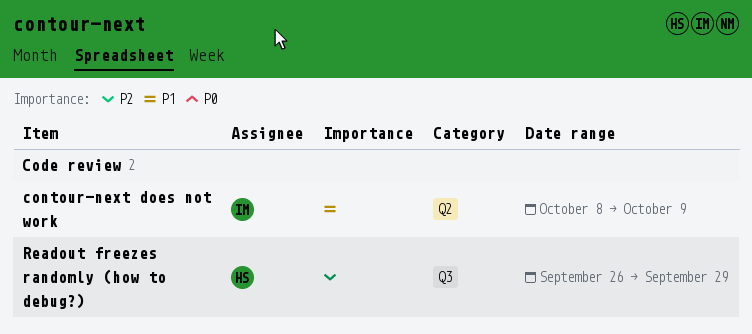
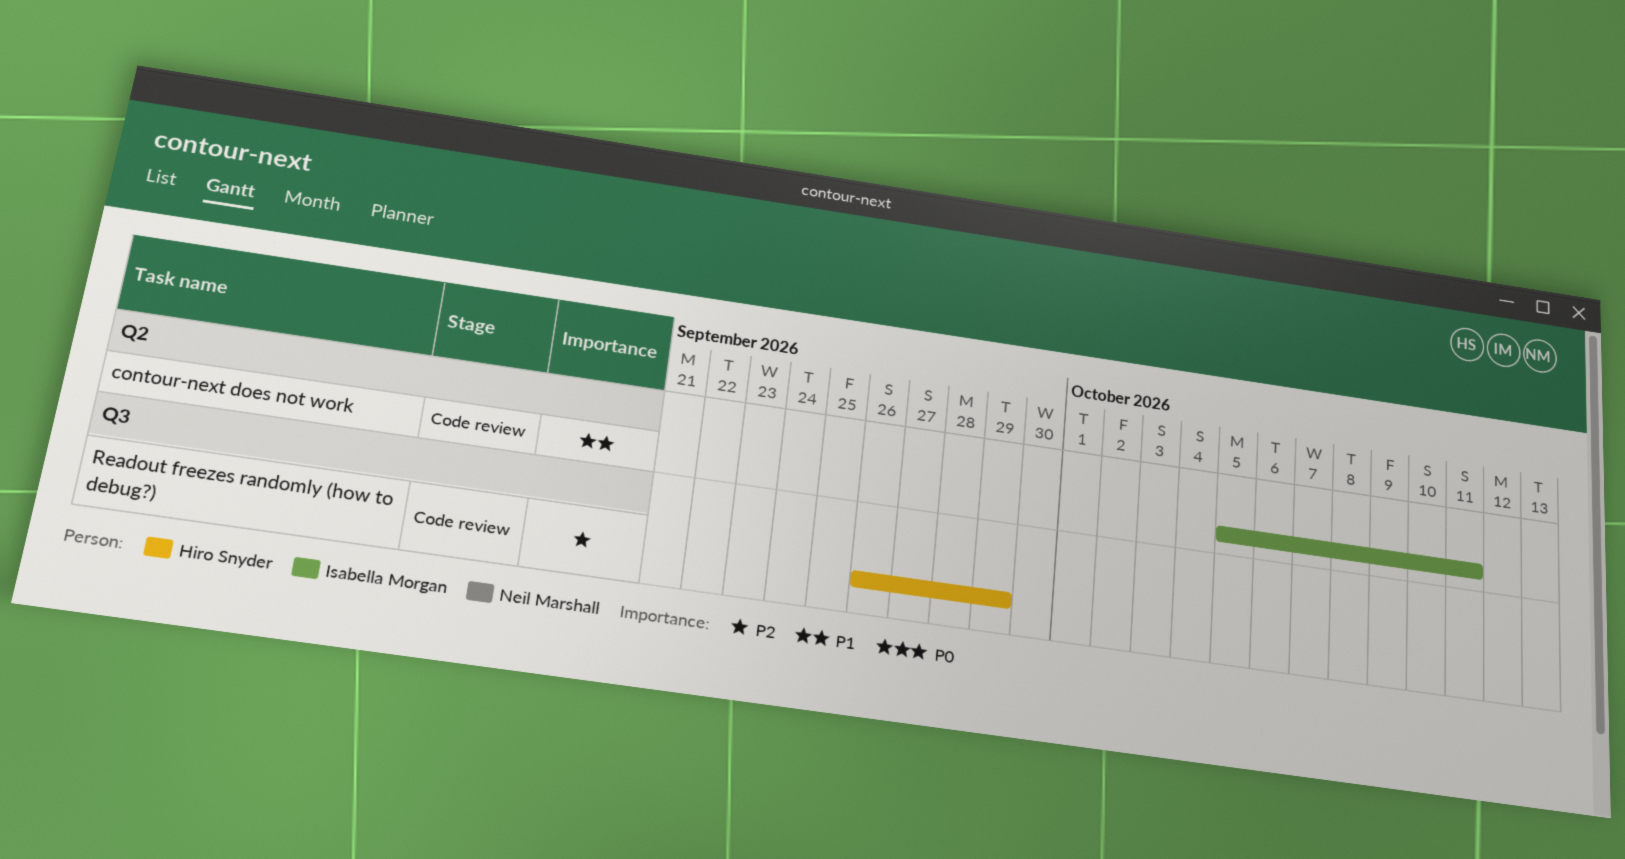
contour-next does not work, start: Oct 8 -> Oct 5
contour-next does not work, due: Oct 9 -> Oct 11

